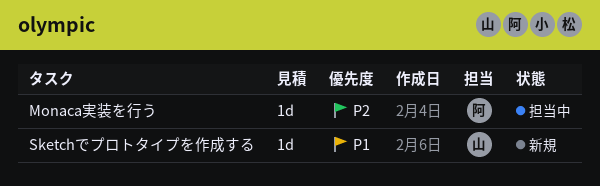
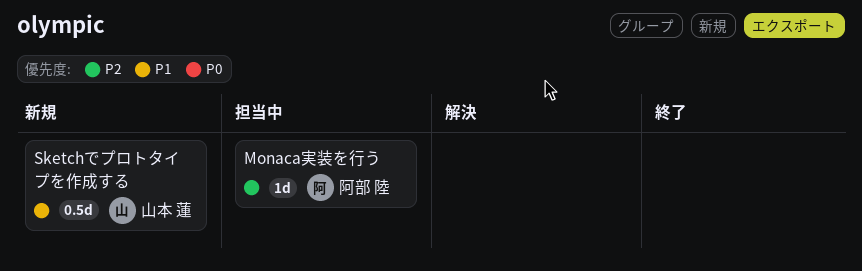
Sketchでプロトタイプを作成する, estimate: 1d -> 0.5d

